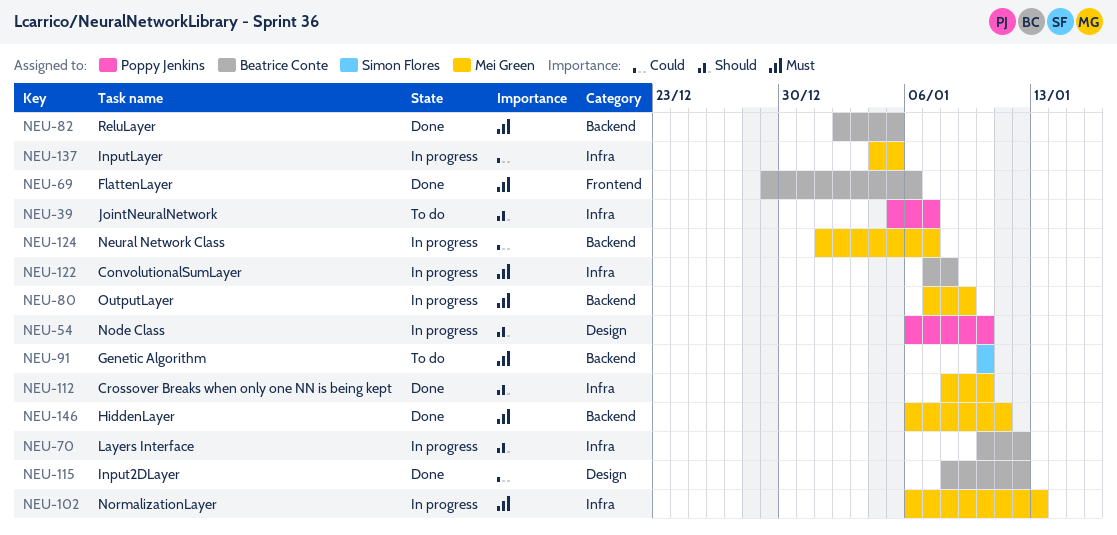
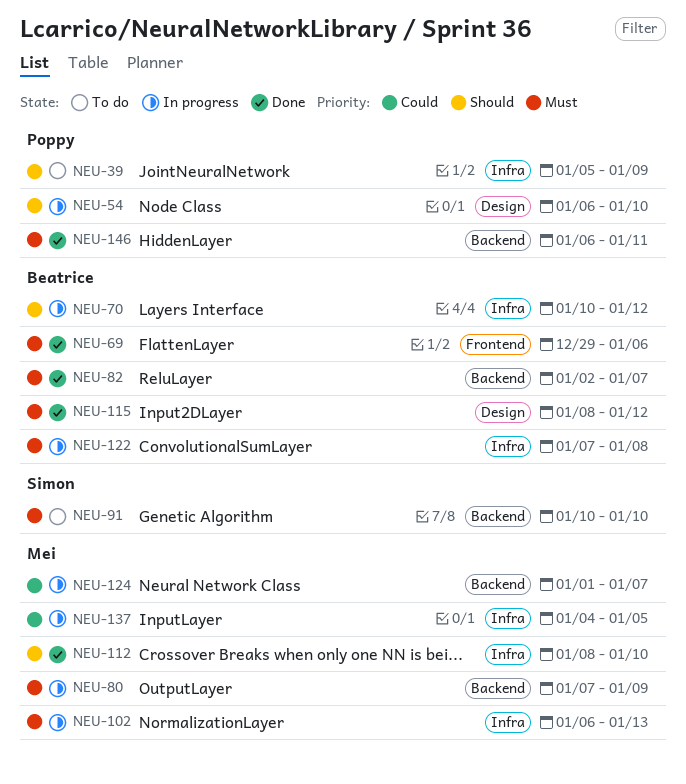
NEU-39, due: Jan 7 -> Jan 9
NEU-82, due: Jan 5 -> Jan 7
NEU-115, priority: Could -> Must
NEU-146, owner: Mei Green -> Poppy Jenkins

